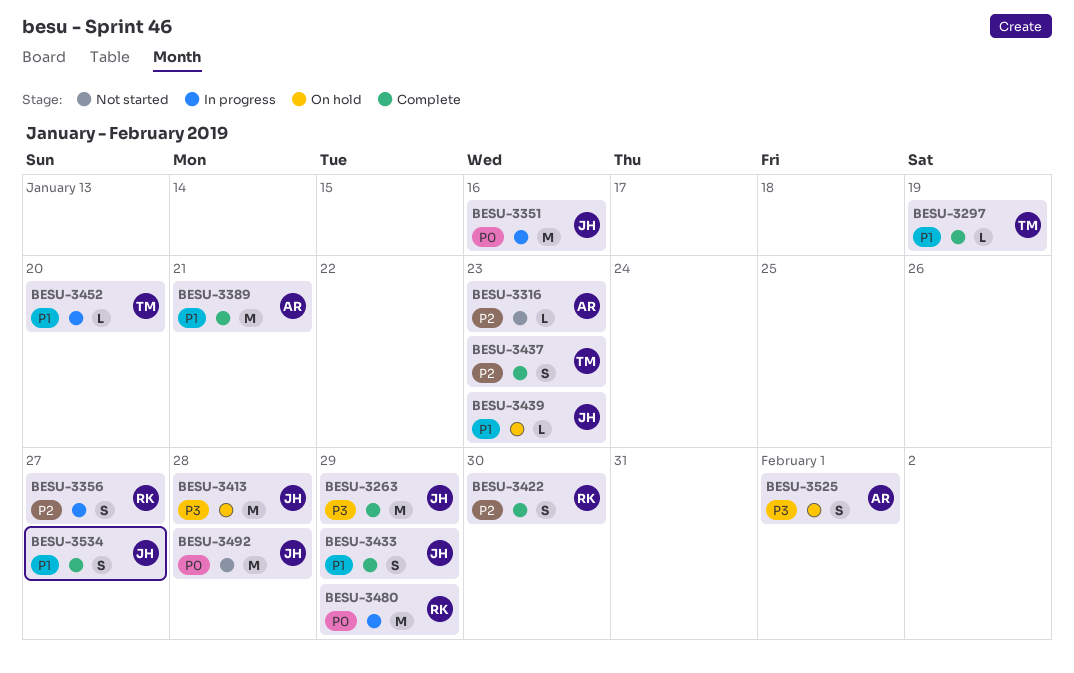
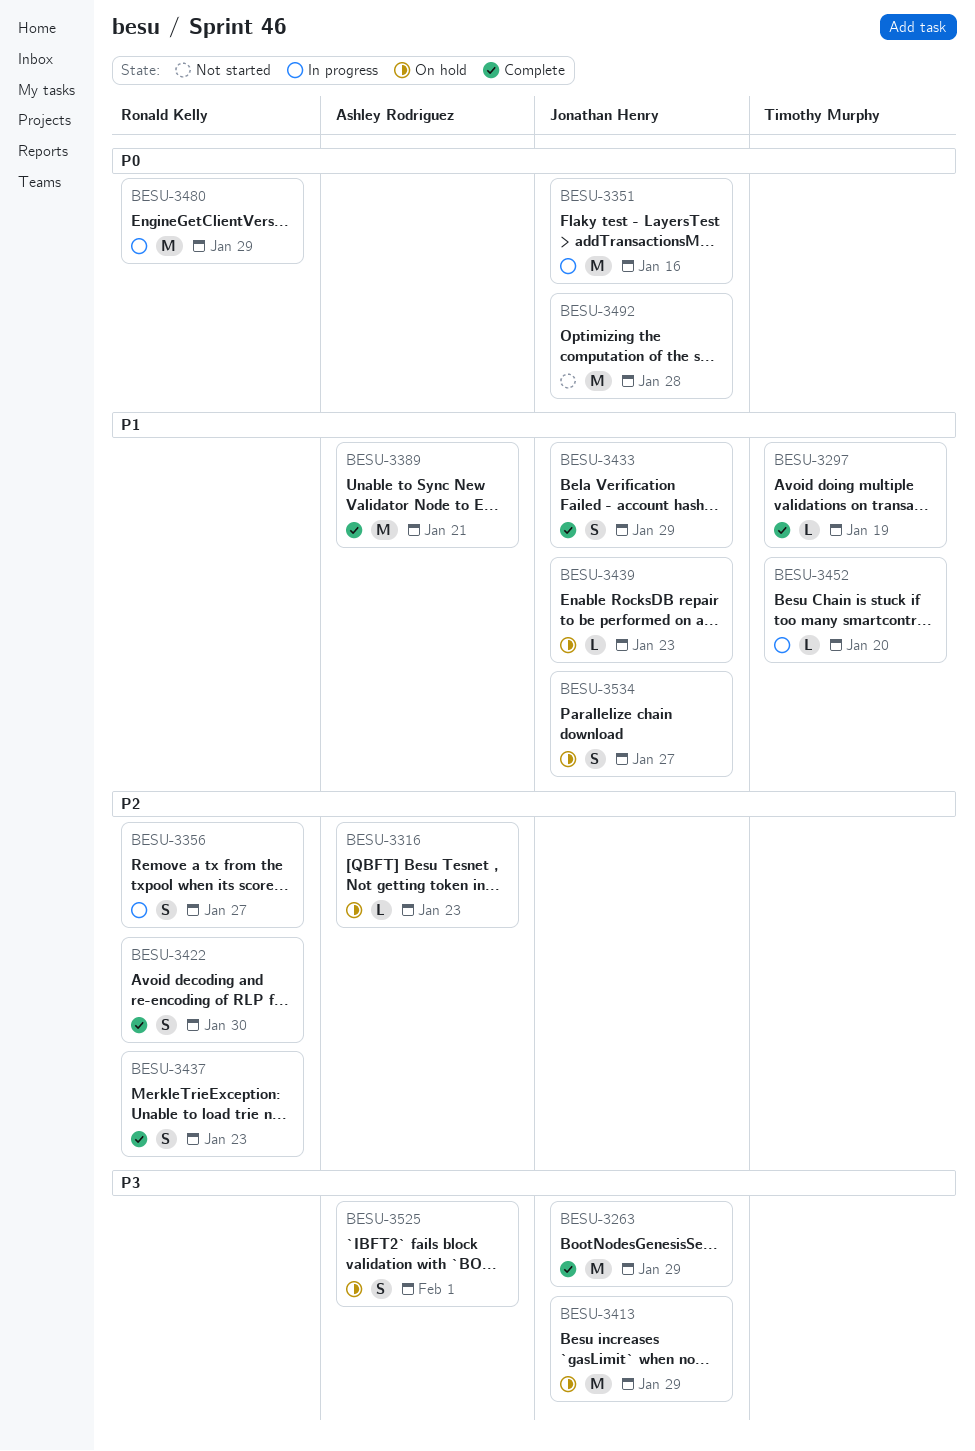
BESU-3316, status: Not started -> On hold
BESU-3413, due: Jan 28 -> Jan 29
BESU-3437, owner: Timothy Murphy -> Ronald Kelly
BESU-3534, status: Complete -> On hold

